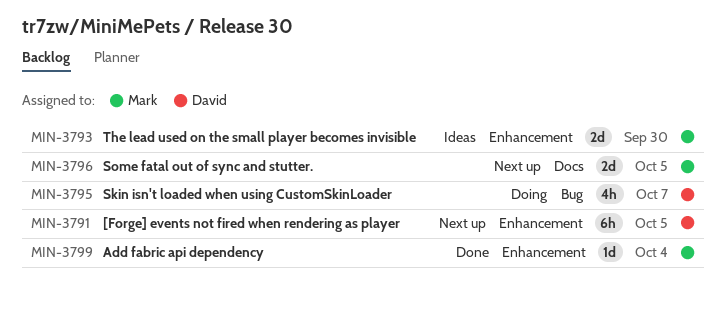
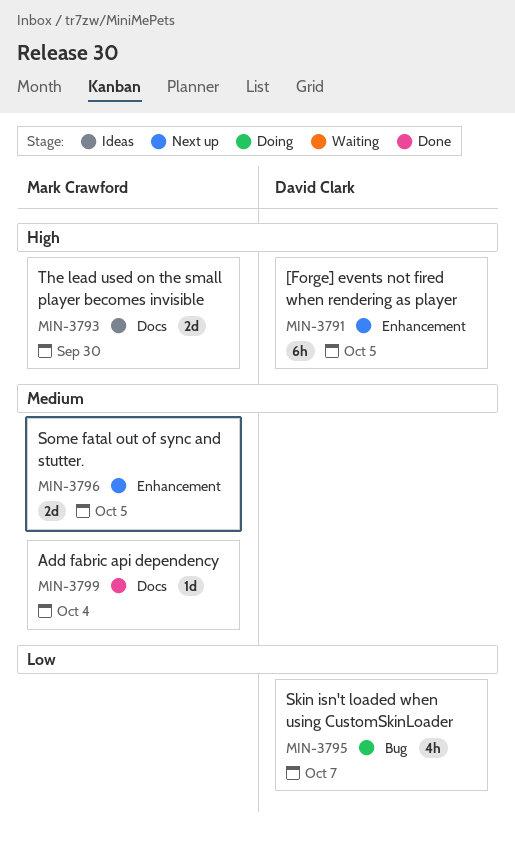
MIN-3793, label: Enhancement -> Docs
MIN-3796, label: Docs -> Enhancement
MIN-3799, label: Enhancement -> Docs

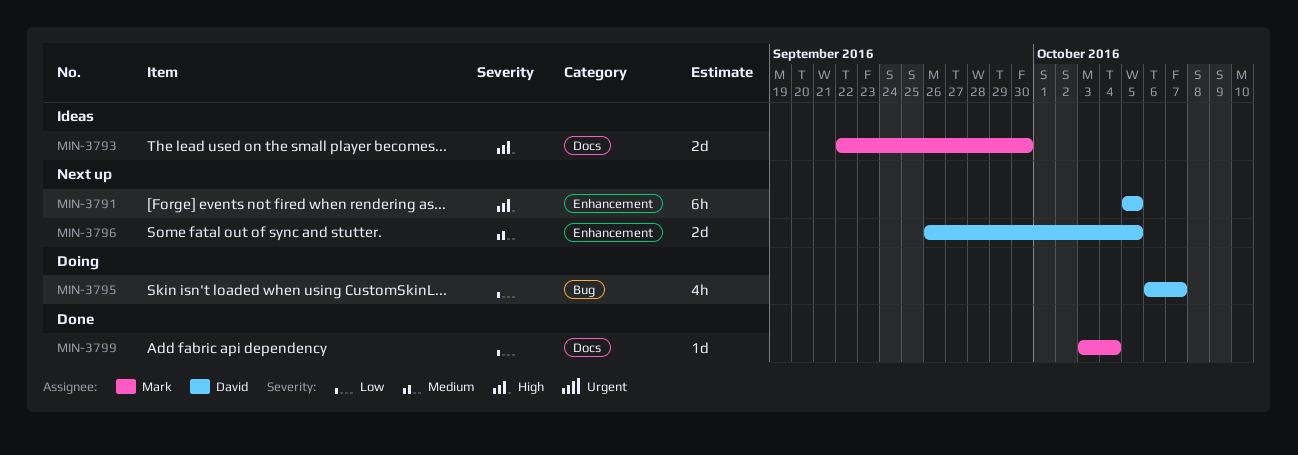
MIN-3796, owner: Mark Crawford -> David Clark
MIN-3799, priority: Medium -> Low

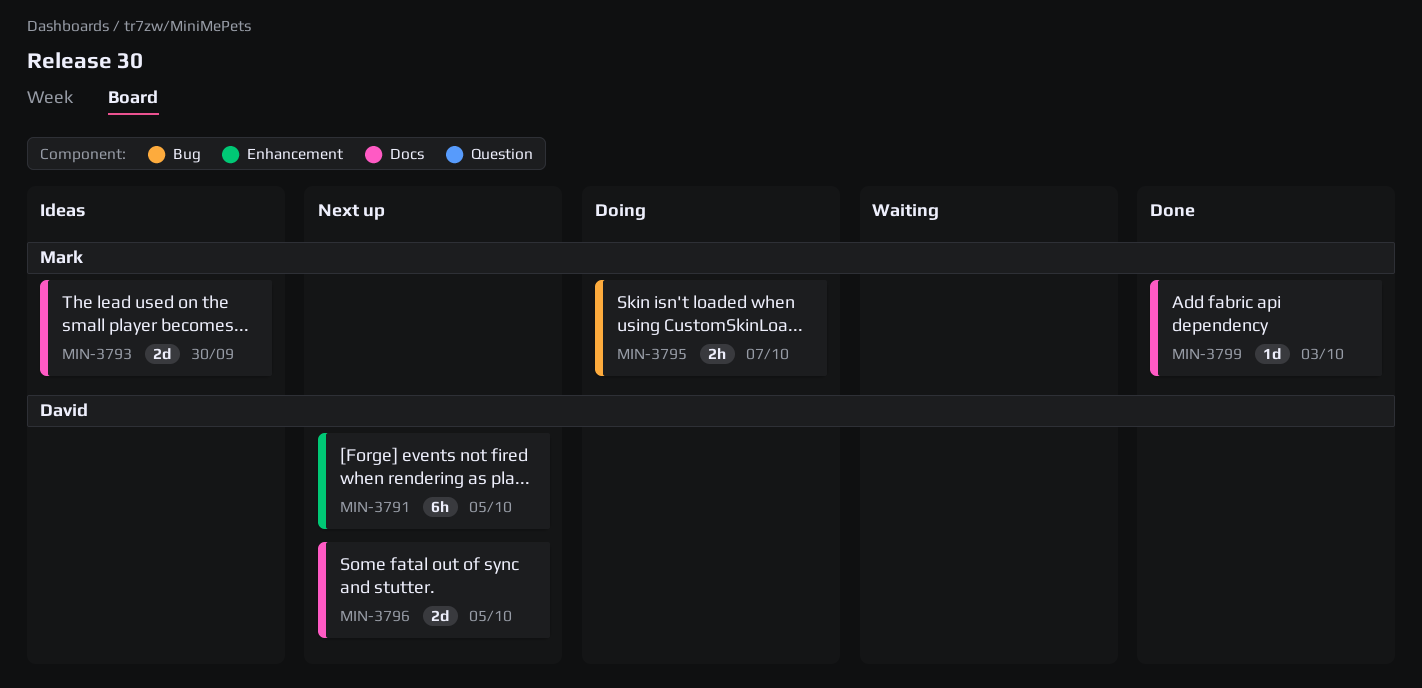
MIN-3795, owner: David -> Mark
MIN-3795, estimate: 4h -> 2h
MIN-3796, label: Enhancement -> Docs
MIN-3799, due: Oct 4 -> Oct 3

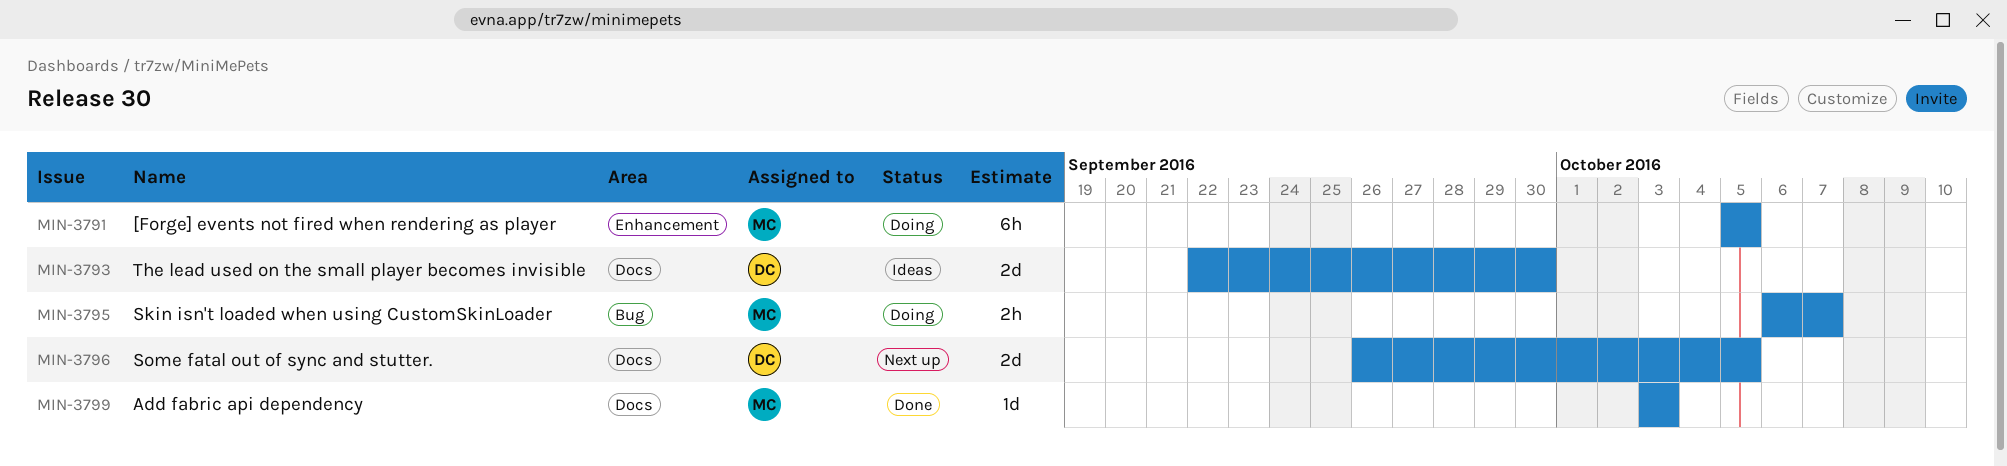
MIN-3791, status: Next up -> Doing
MIN-3791, owner: David -> Mark
MIN-3793, owner: Mark -> David

